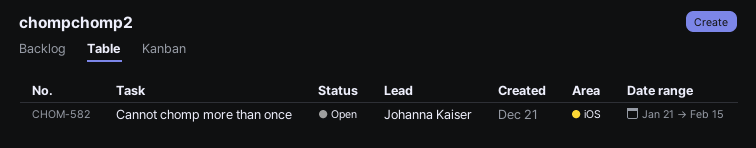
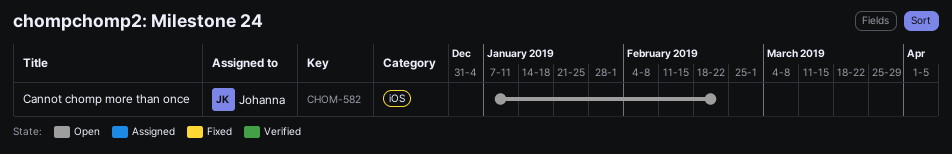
CHOM-582, start: Jan 21 -> Jan 7
CHOM-582, due: Feb 15 -> Feb 22

